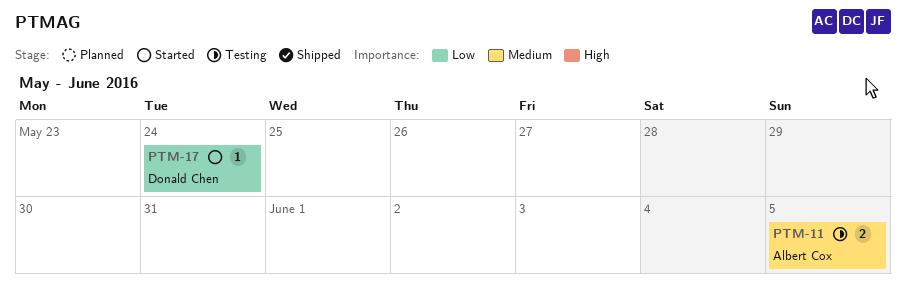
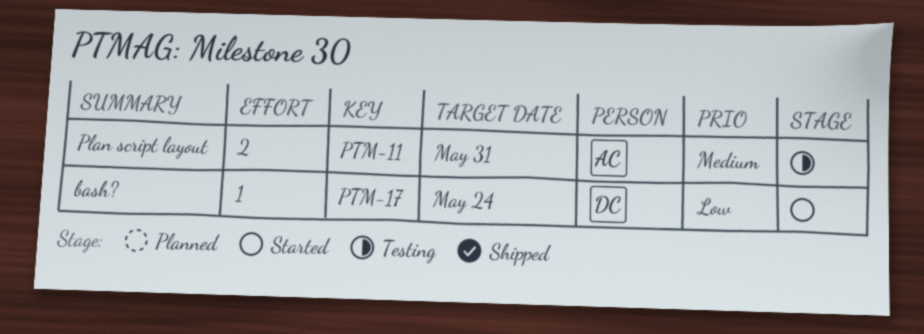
PTM-11, due: Jun 5 -> May 31

